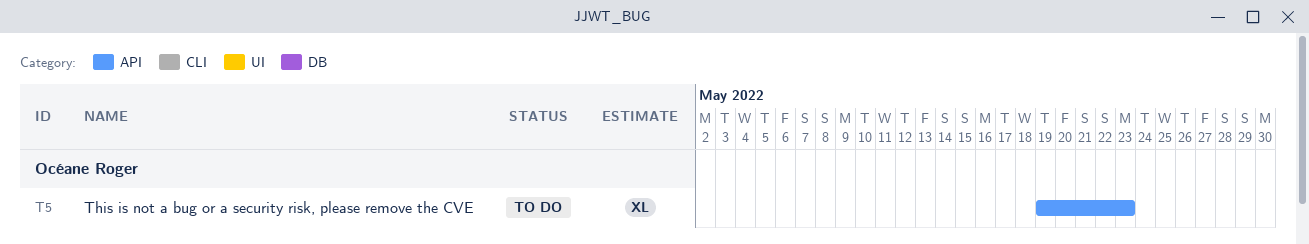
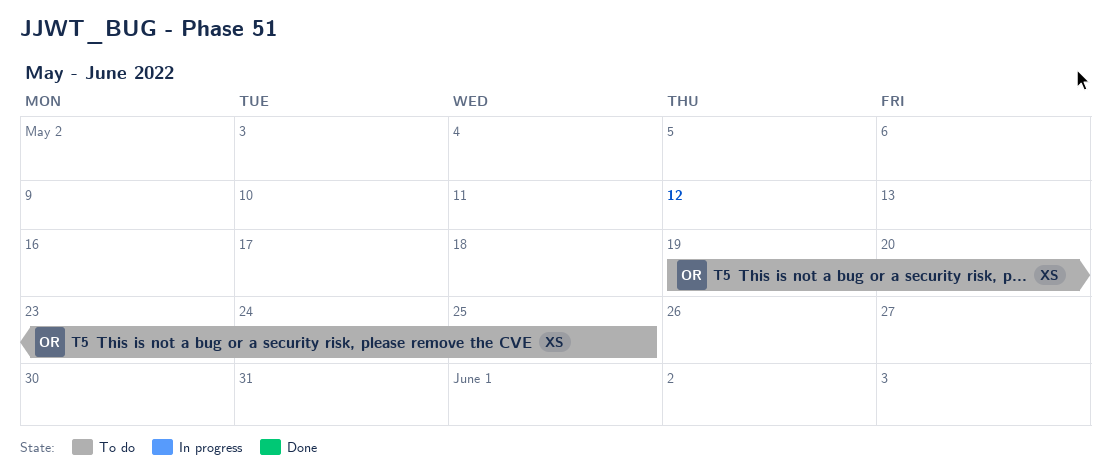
T5, estimate: XL -> XS
T5, due: May 23 -> May 25

